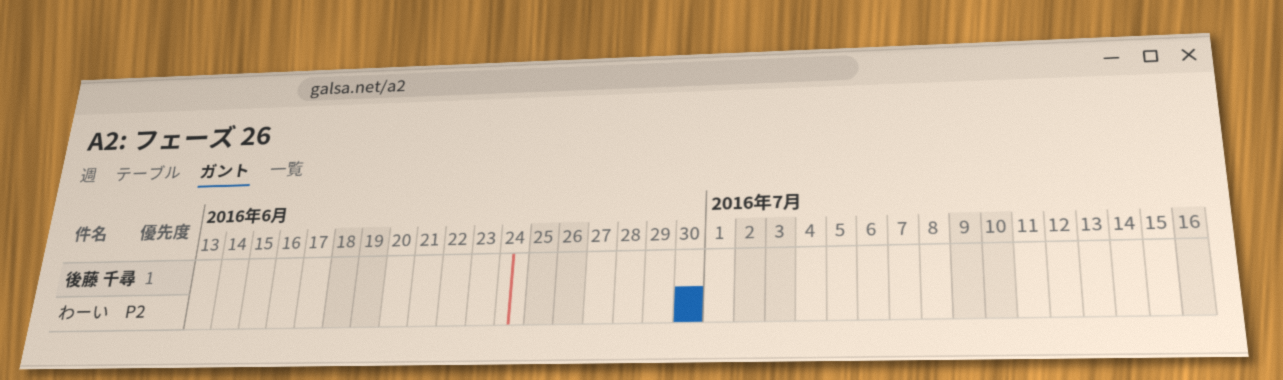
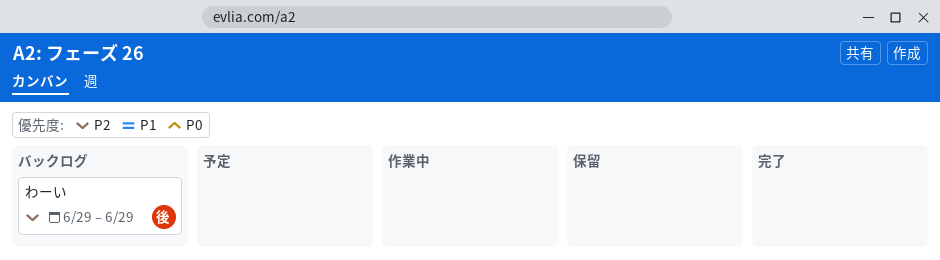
わーい, start: Jun 30 -> Jun 29
わーい, due: Jun 30 -> Jun 29

